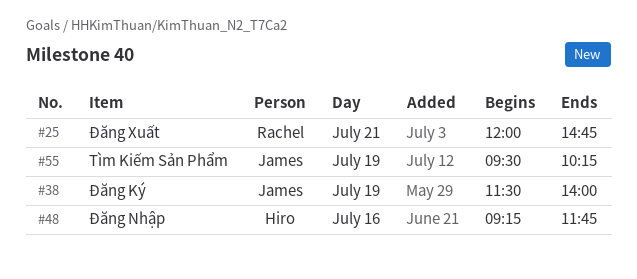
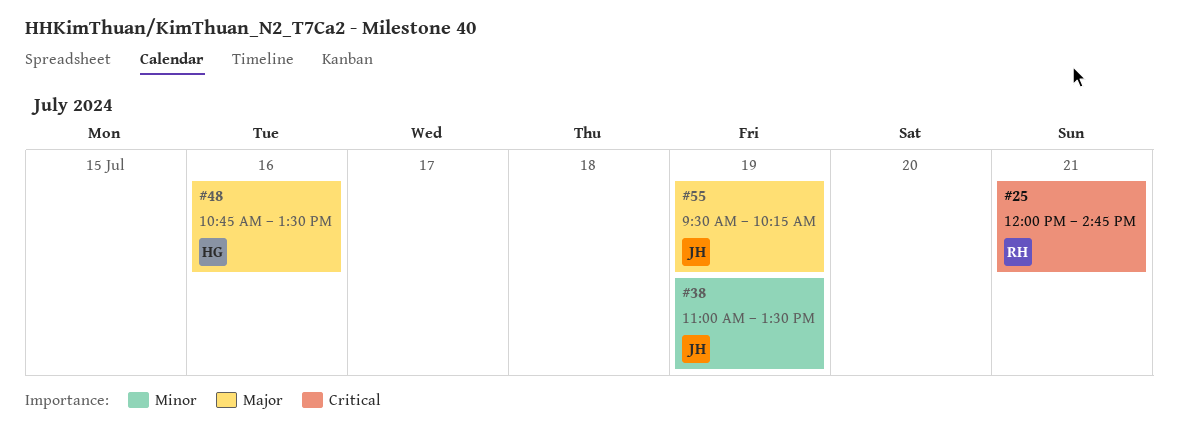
#38, begins: 11:30 -> 11:00
#38, ends: 14:00 -> 13:30
#48, begins: 09:15 -> 10:45
#48, ends: 11:45 -> 13:30

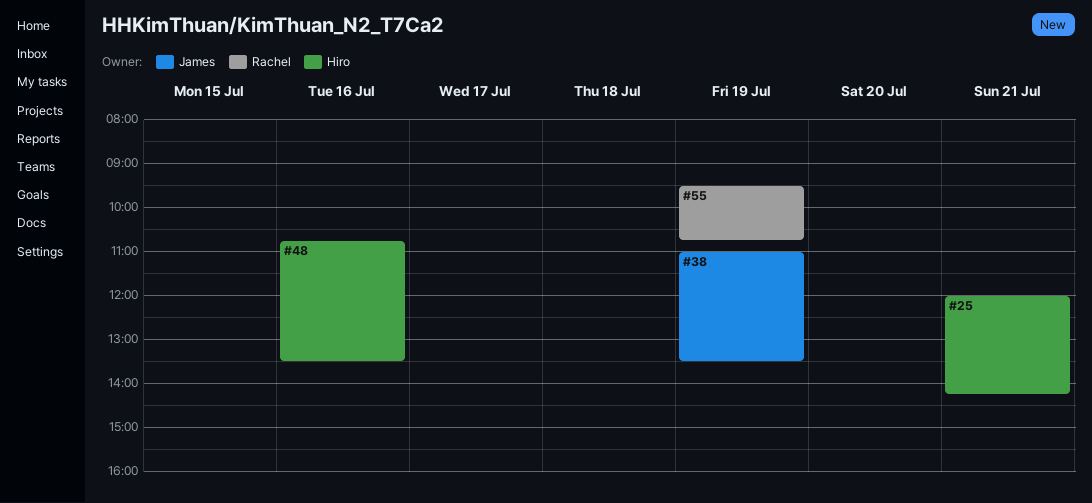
#25, owner: Rachel -> Hiro
#25, ends: 14:45 -> 14:15
#55, owner: James -> Rachel
#55, ends: 10:15 -> 10:45

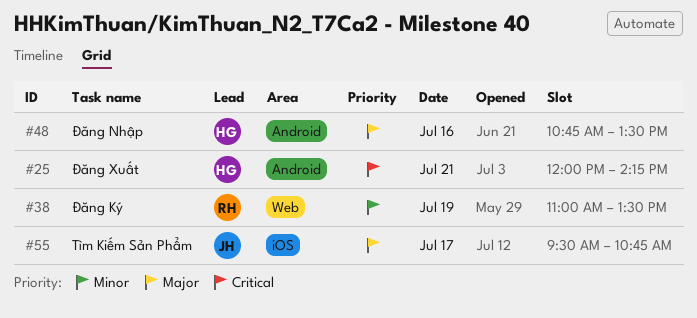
#38, owner: James -> Rachel
#55, owner: Rachel -> James
#55, day: Jul 19 -> Jul 17

